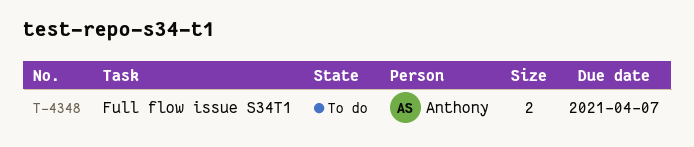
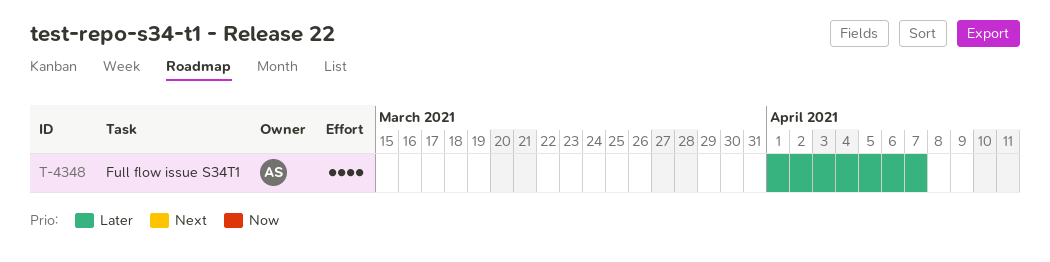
T-4348, estimate: 2 -> 4

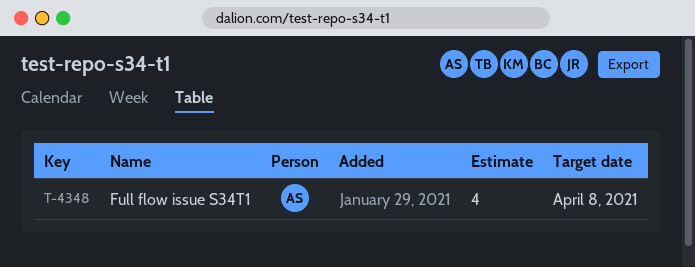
T-4348, due: Apr 7 -> Apr 8

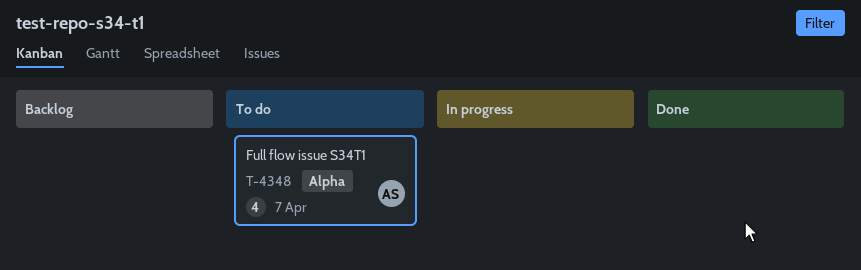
T-4348, due: Apr 8 -> Apr 7

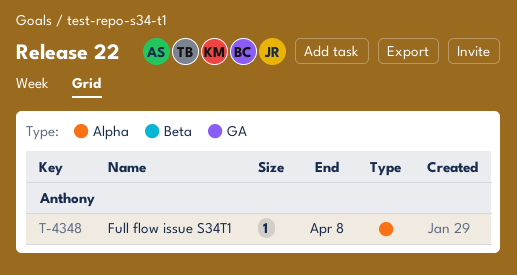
T-4348, estimate: 4 -> 1
T-4348, due: Apr 7 -> Apr 8

